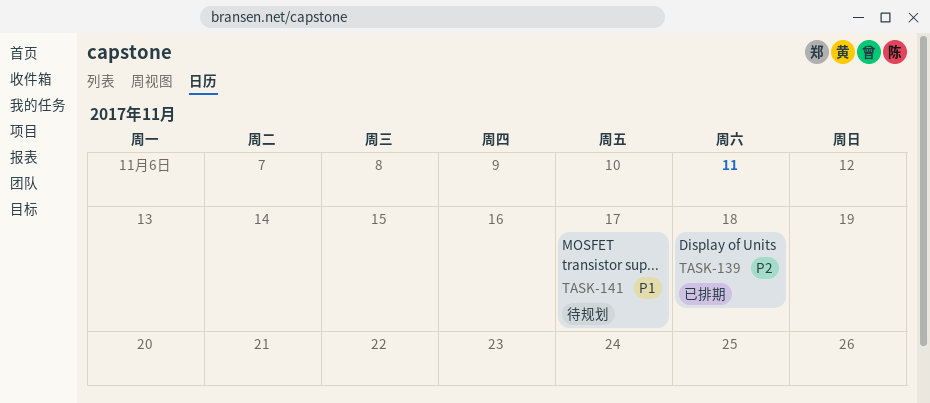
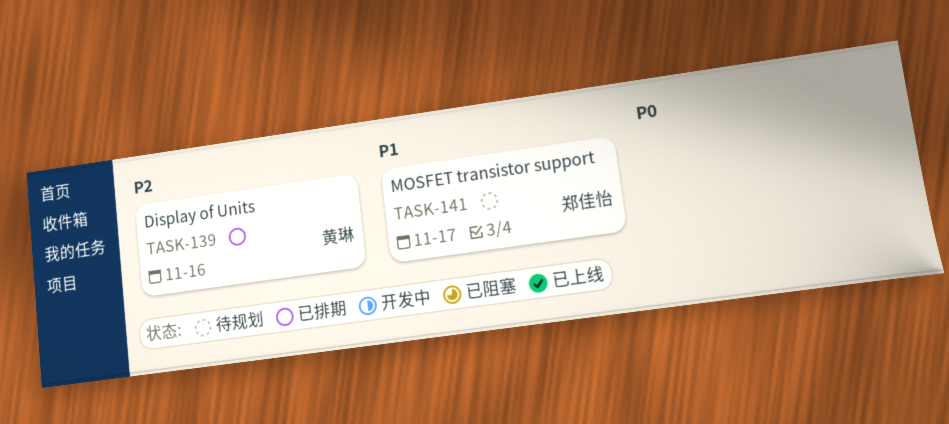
TASK-139, due: Nov 18 -> Nov 16

